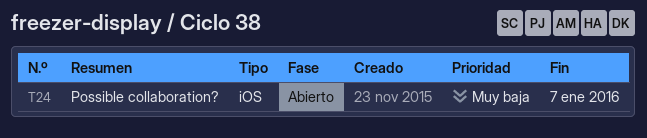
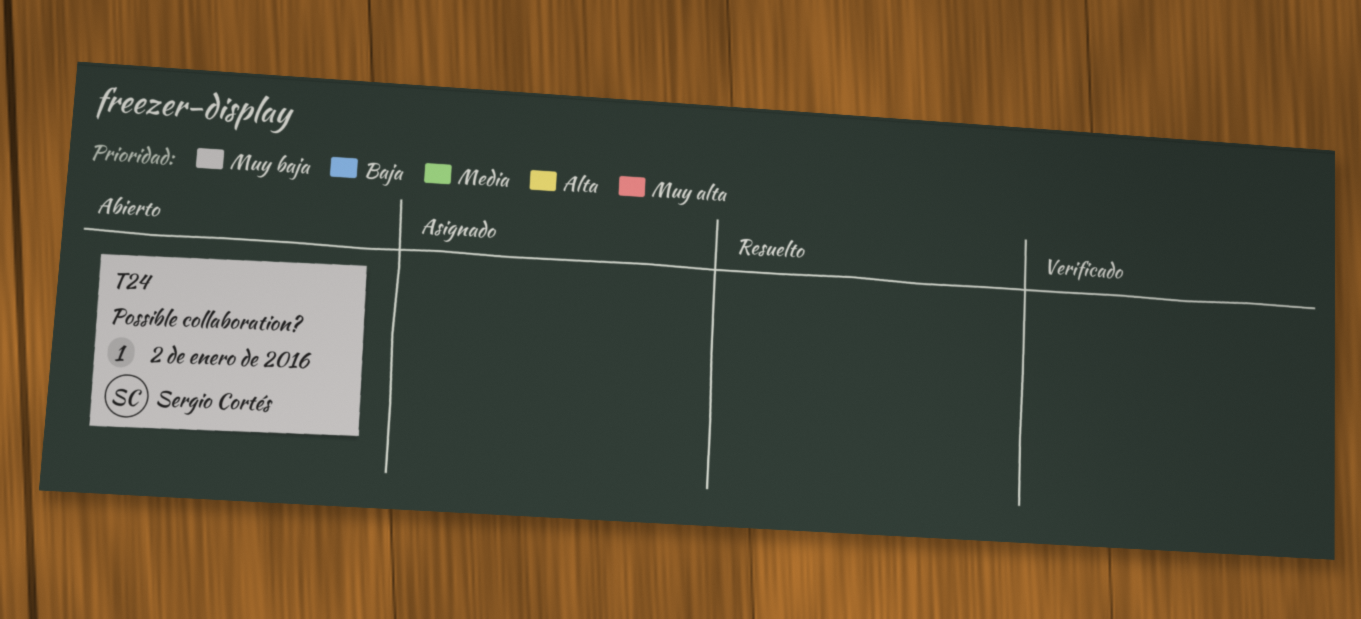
T24, due: Jan 7 -> Jan 2

